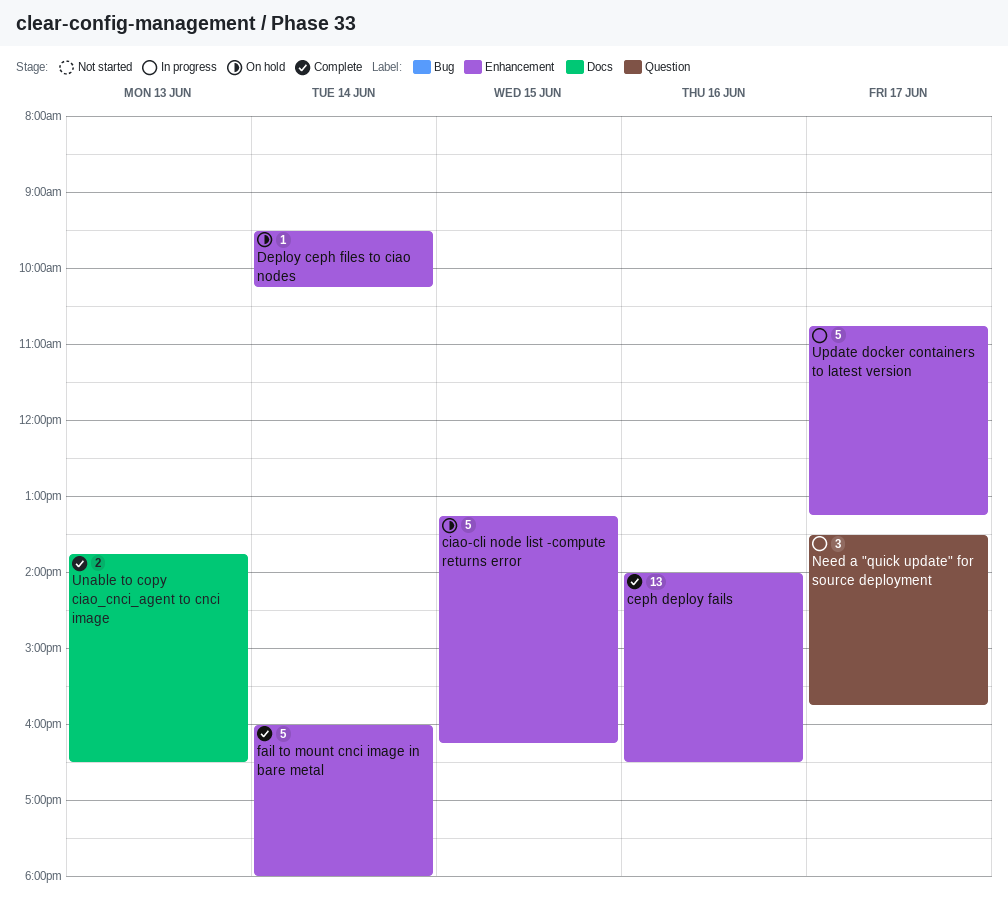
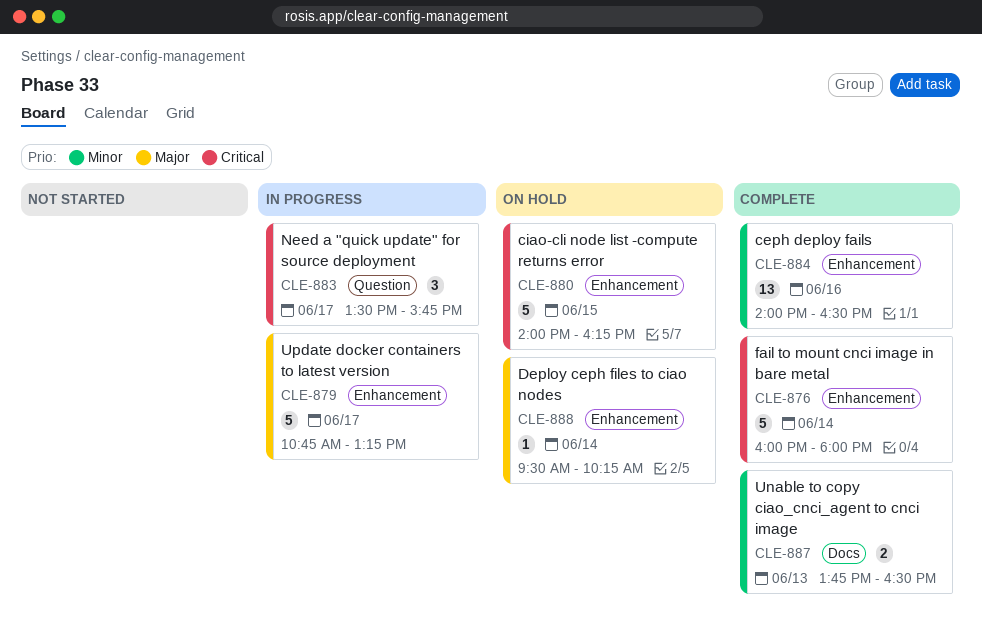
ciao-cli node list -compute returns error, begins: 13:15 -> 14:00

